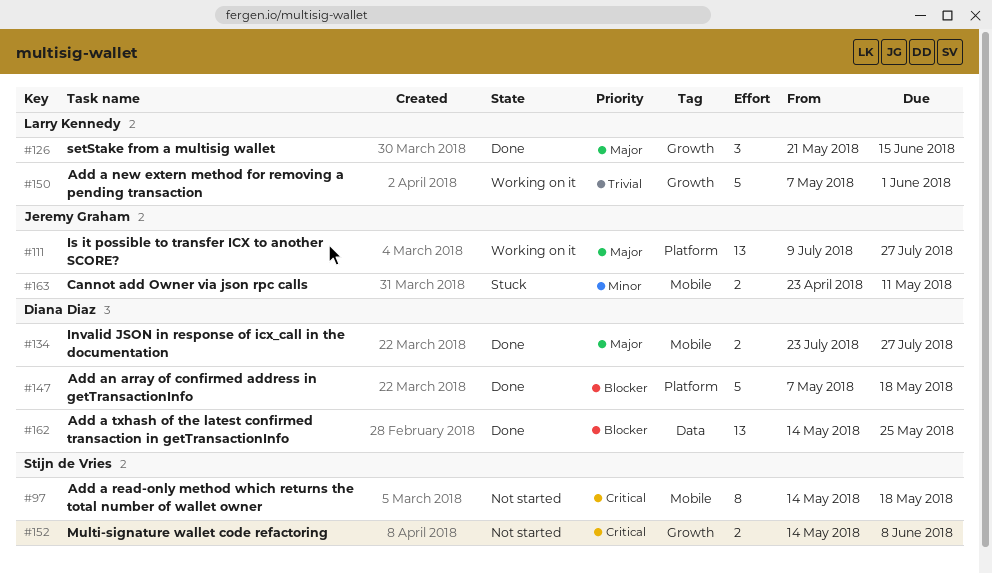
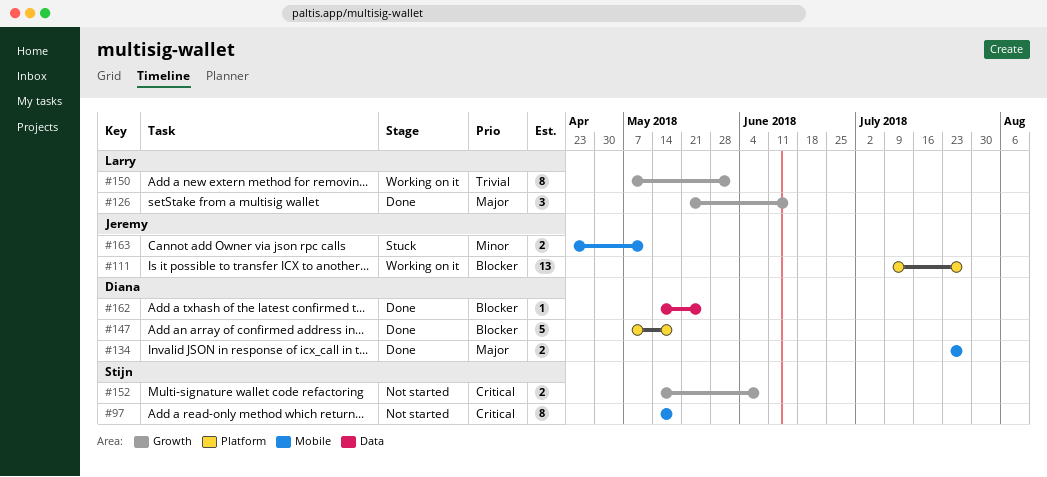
#111, priority: Major -> Blocker
#150, estimate: 5 -> 8
#162, estimate: 13 -> 1

